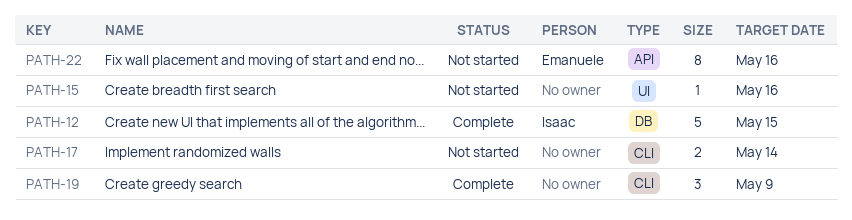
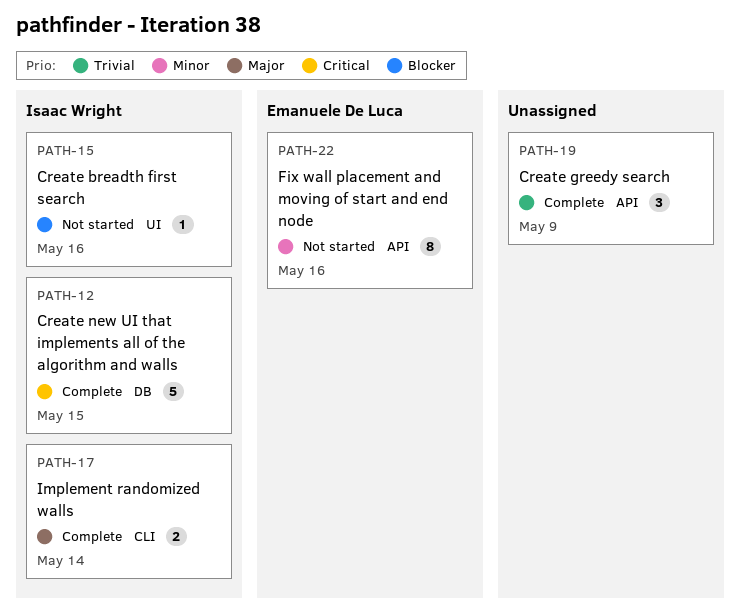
PATH-15, owner: none -> Isaac Wright
PATH-17, status: Not started -> Complete
PATH-17, owner: none -> Isaac Wright
PATH-19, label: CLI -> API

